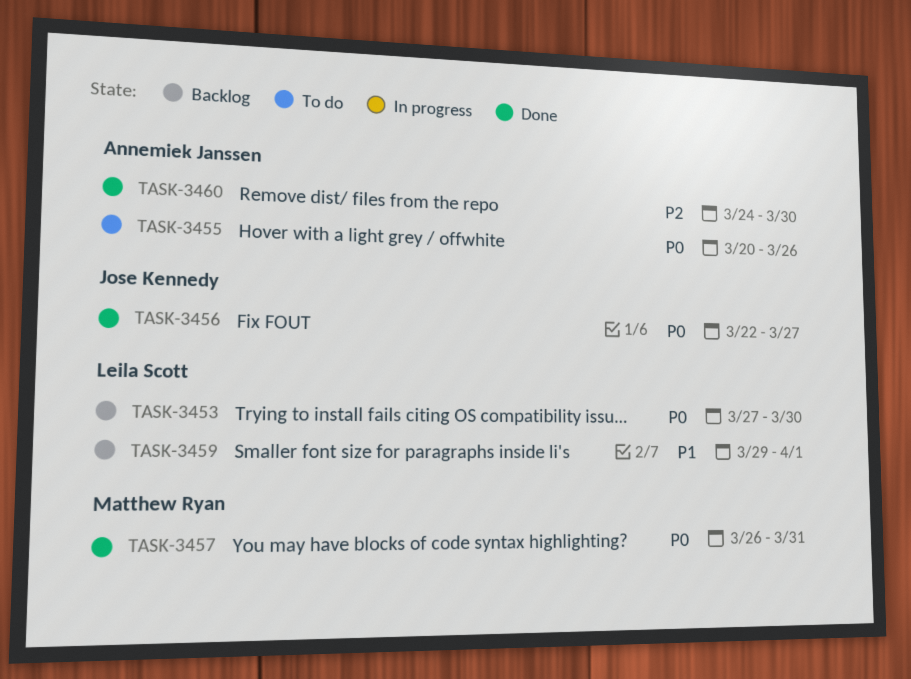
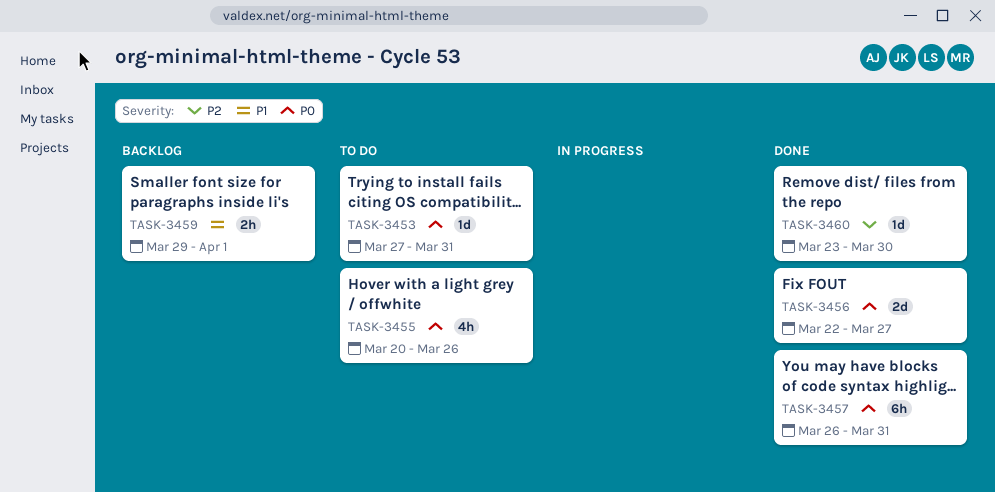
TASK-3453, status: Backlog -> To do
TASK-3453, due: Mar 30 -> Mar 31
TASK-3460, start: Mar 24 -> Mar 23

